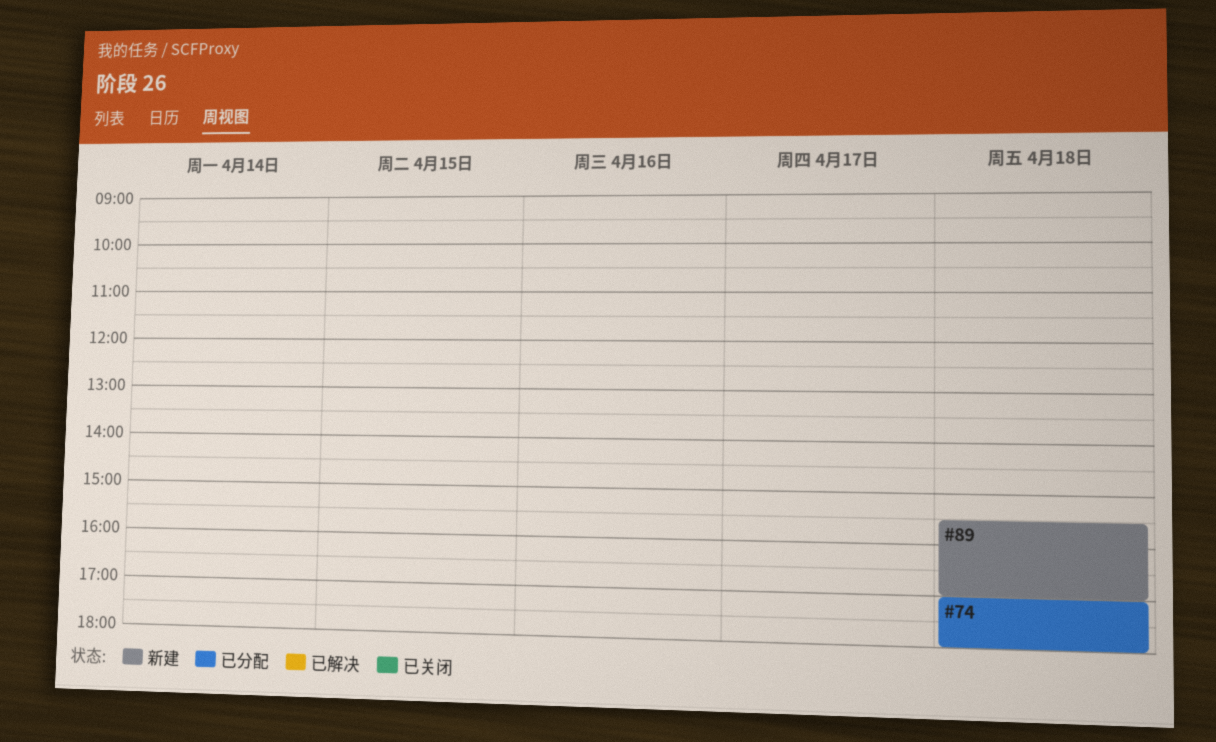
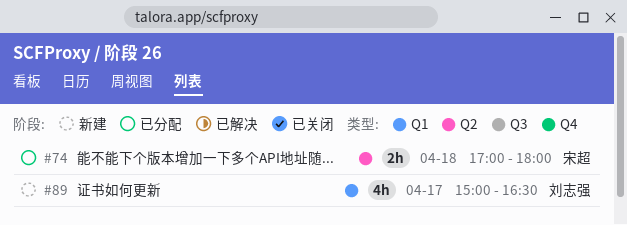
#89, day: Apr 18 -> Apr 17
#89, begins: 15:30 -> 15:00
#89, ends: 17:00 -> 16:30

